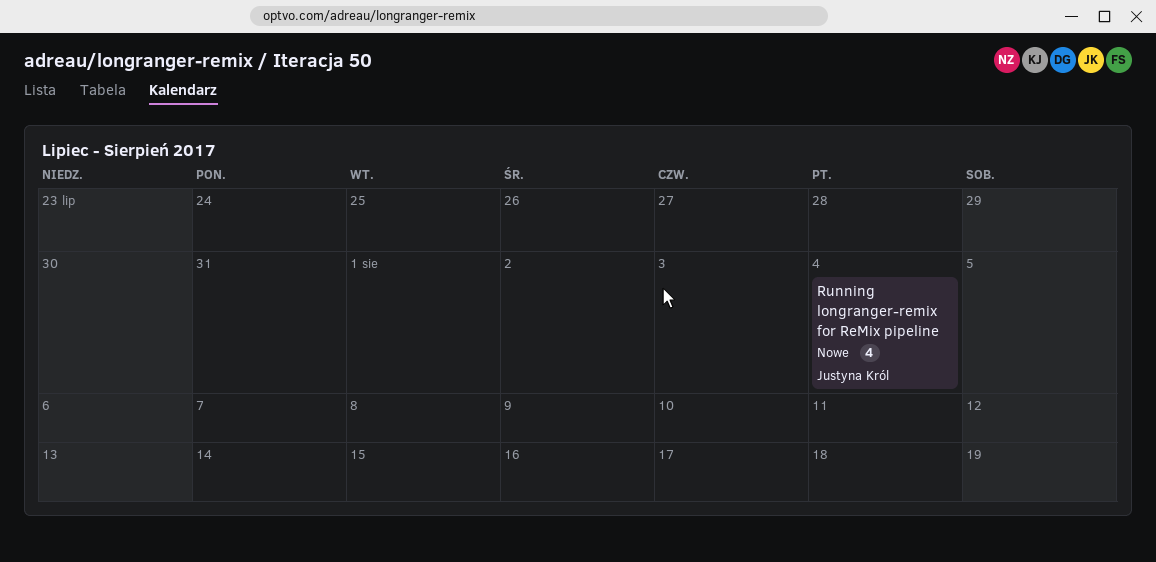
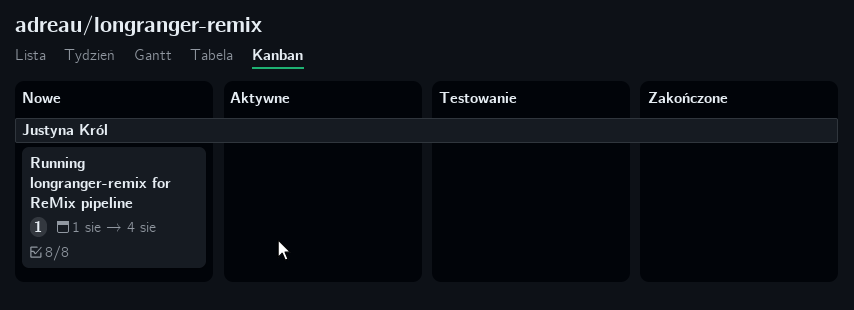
Running longranger-remix for ReMix pipeline, estimate: 4 -> 1

